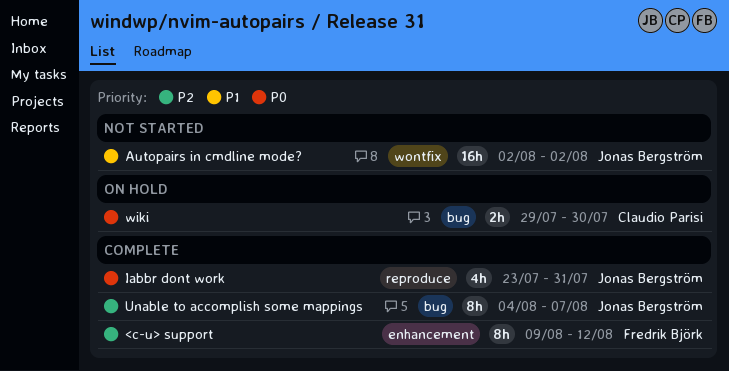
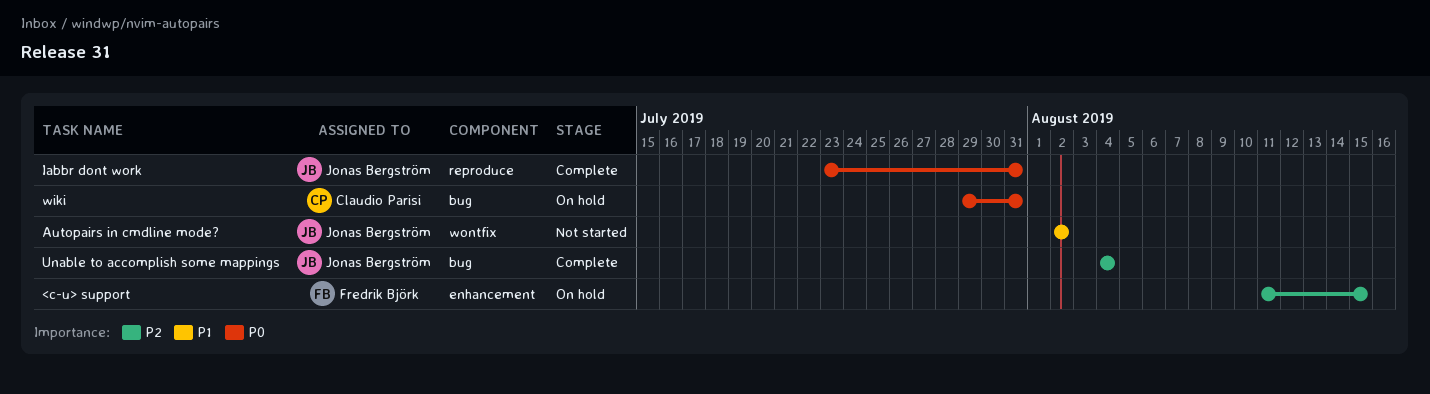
<c-u> support, status: Complete -> On hold
<c-u> support, start: Aug 9 -> Aug 11
<c-u> support, due: Aug 12 -> Aug 15
Unable to accomplish some mappings, due: Aug 7 -> Aug 4
wiki, due: Jul 30 -> Jul 31

